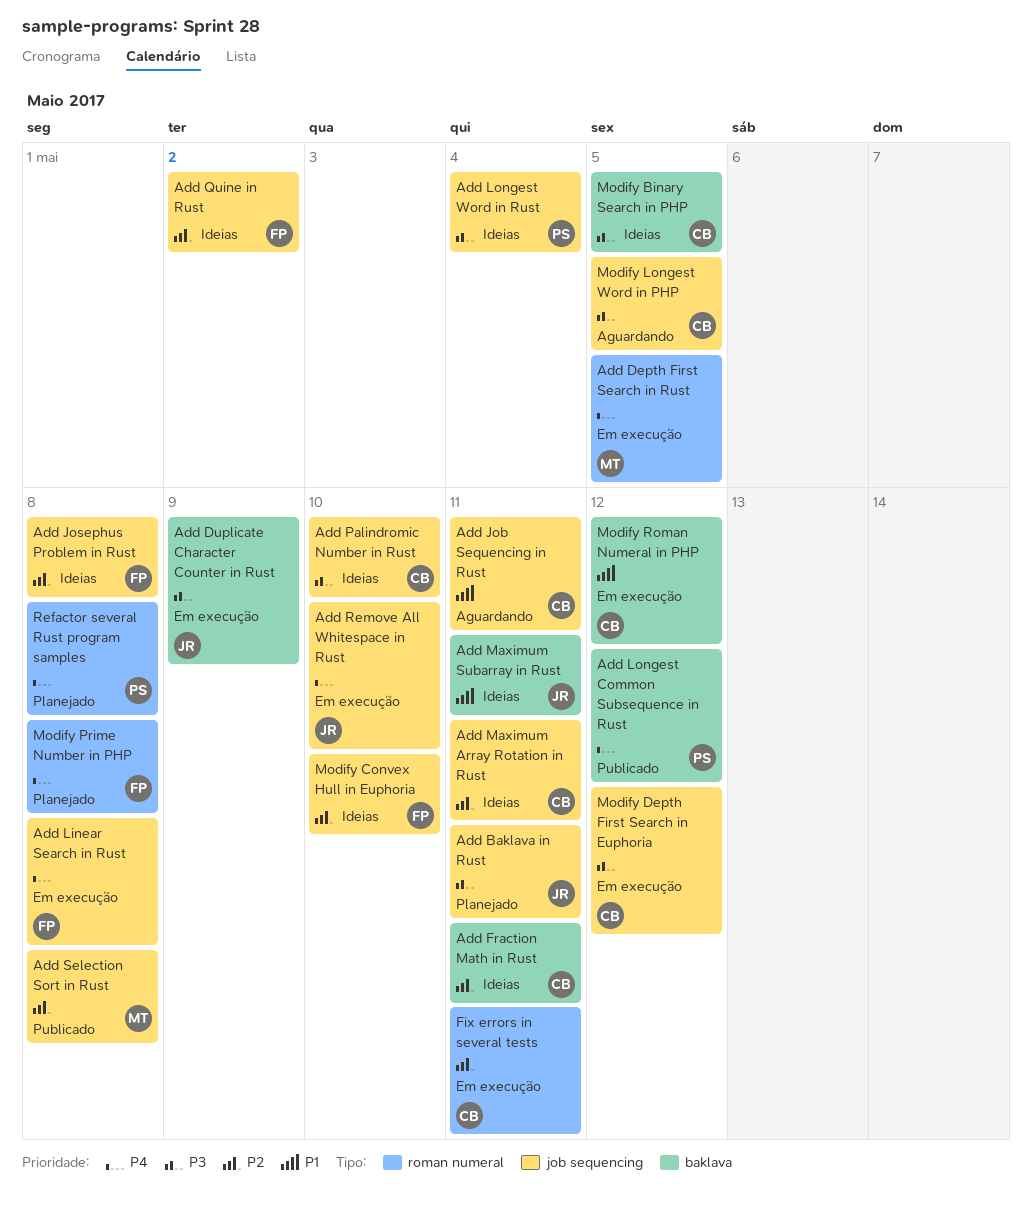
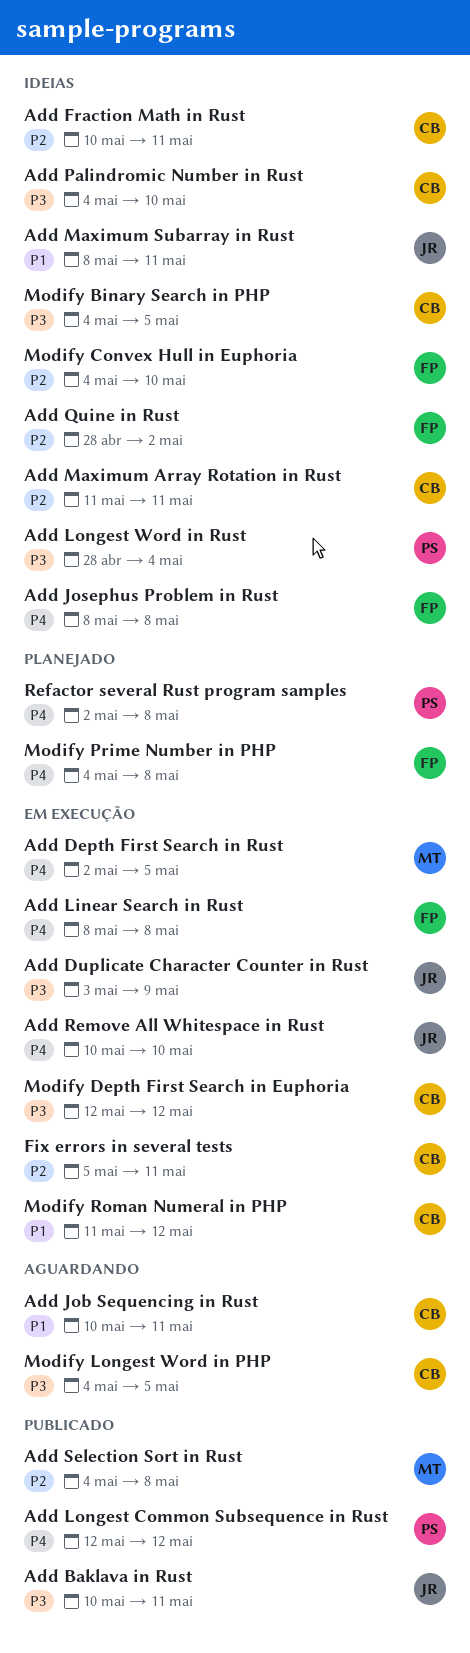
Add Baklava in Rust, status: Planejado -> Publicado
Add Josephus Problem in Rust, priority: P2 -> P4

